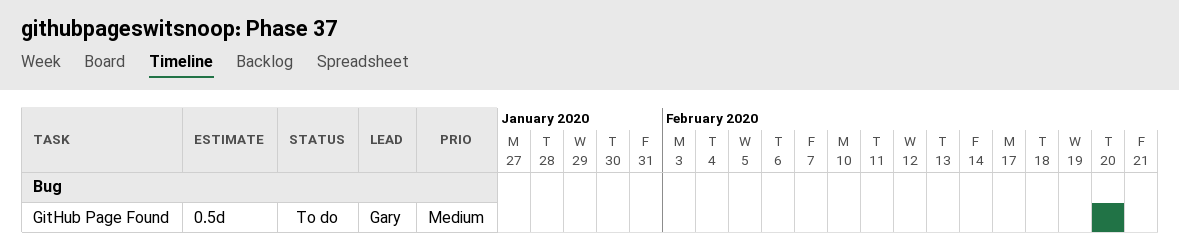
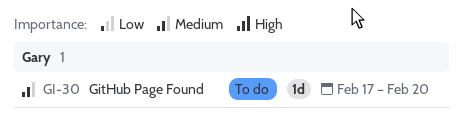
GitHub Page Found, estimate: 0.5d -> 1d
GitHub Page Found, start: Feb 20 -> Feb 17

